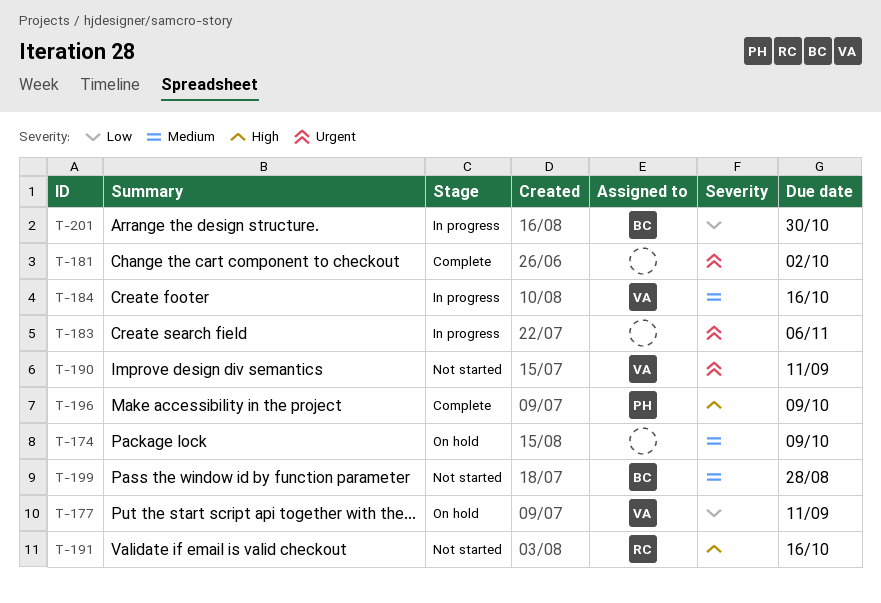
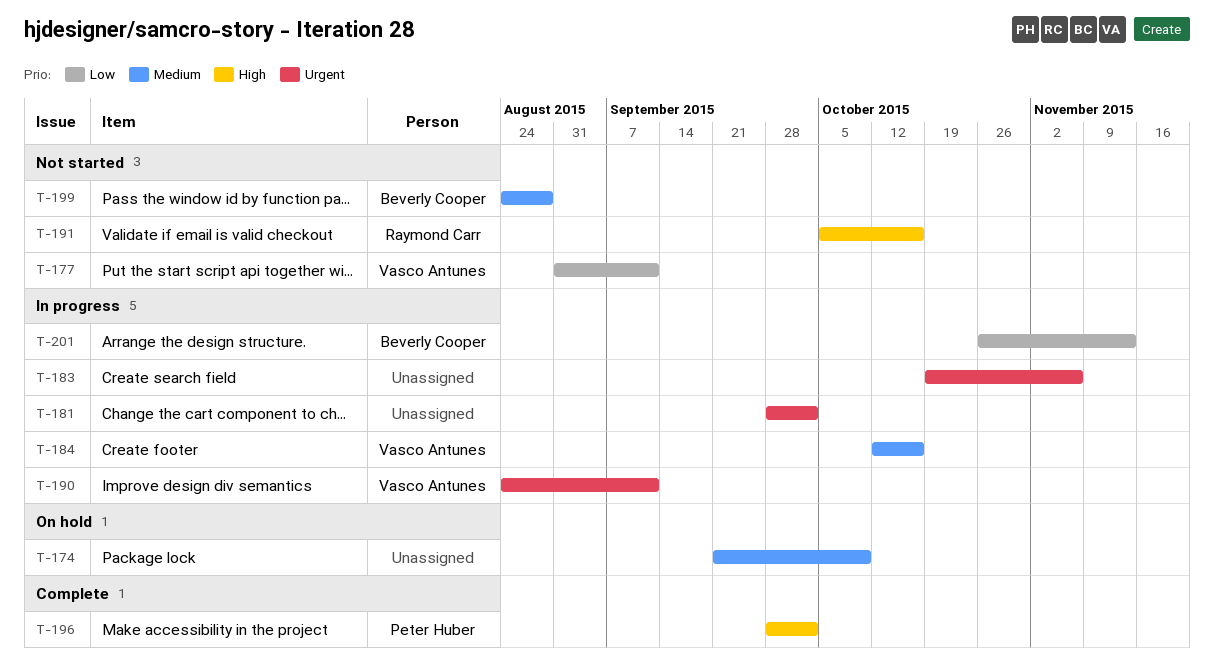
T-177, status: On hold -> Not started
T-181, status: Complete -> In progress
T-190, status: Not started -> In progress
T-196, due: Oct 9 -> Oct 2
T-201, due: Oct 30 -> Nov 13

